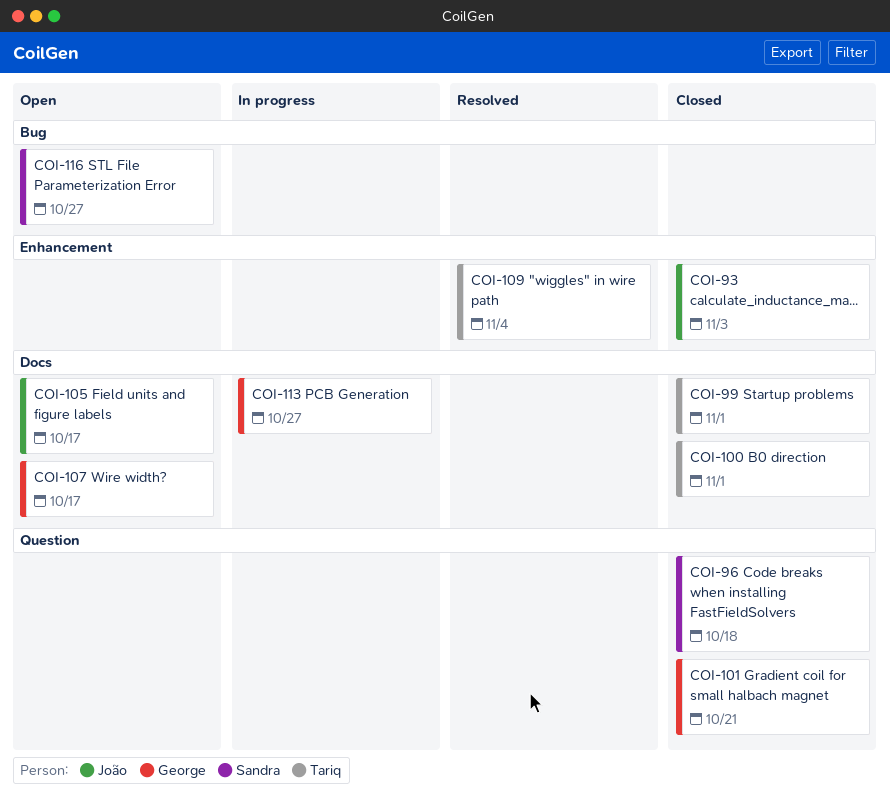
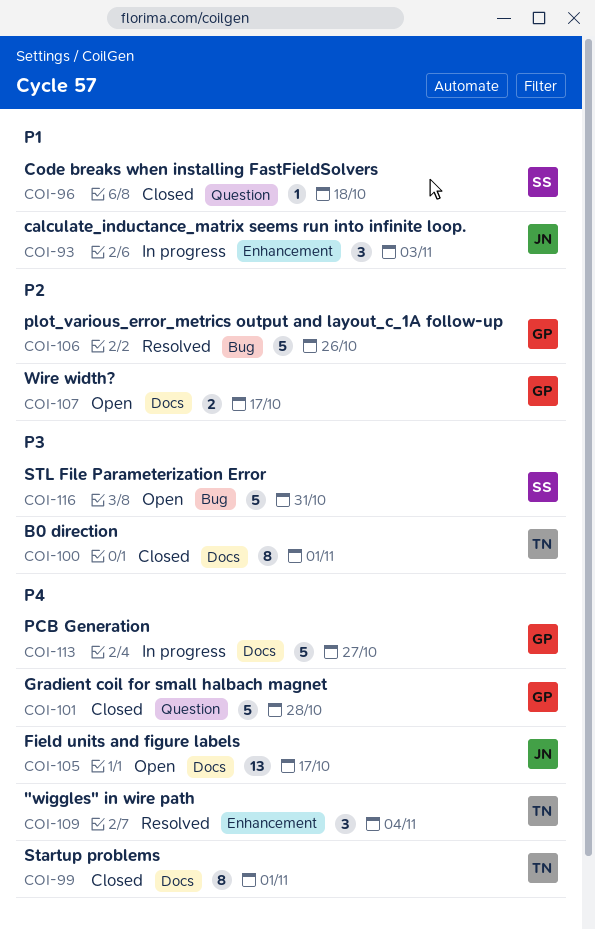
COI-93, status: Closed -> In progress
COI-101, due: Oct 21 -> Oct 28
COI-106: none -> present
COI-116, due: Oct 27 -> Oct 31

